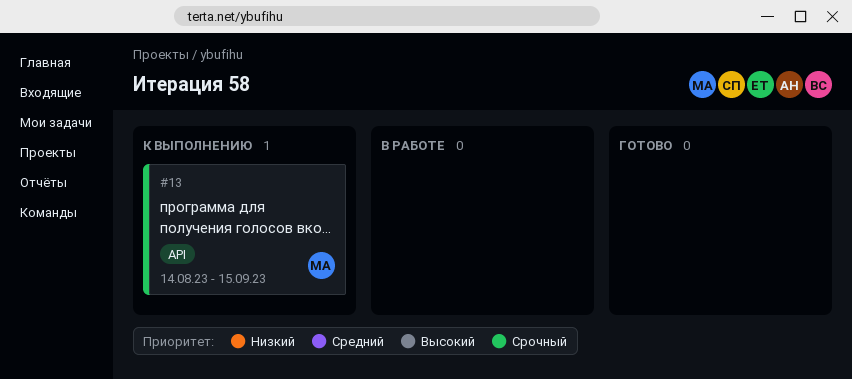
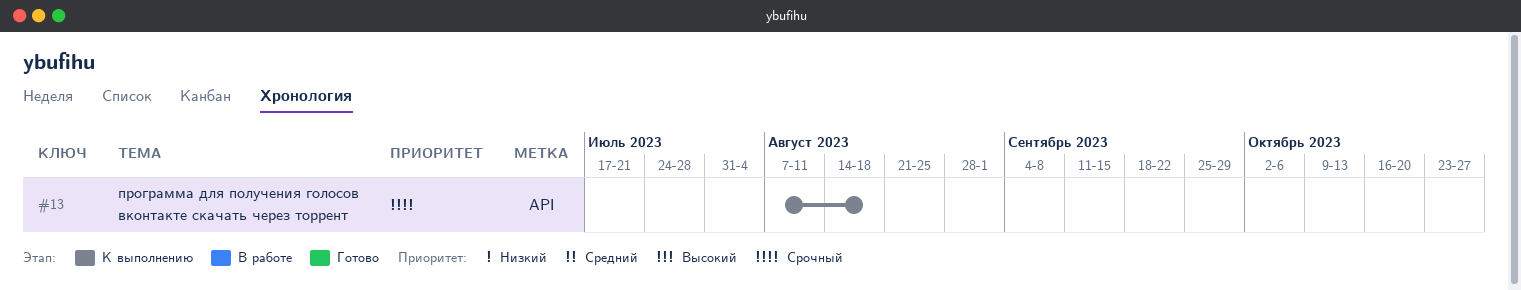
#13, start: Aug 14 -> Aug 7
#13, due: Sep 15 -> Aug 18

